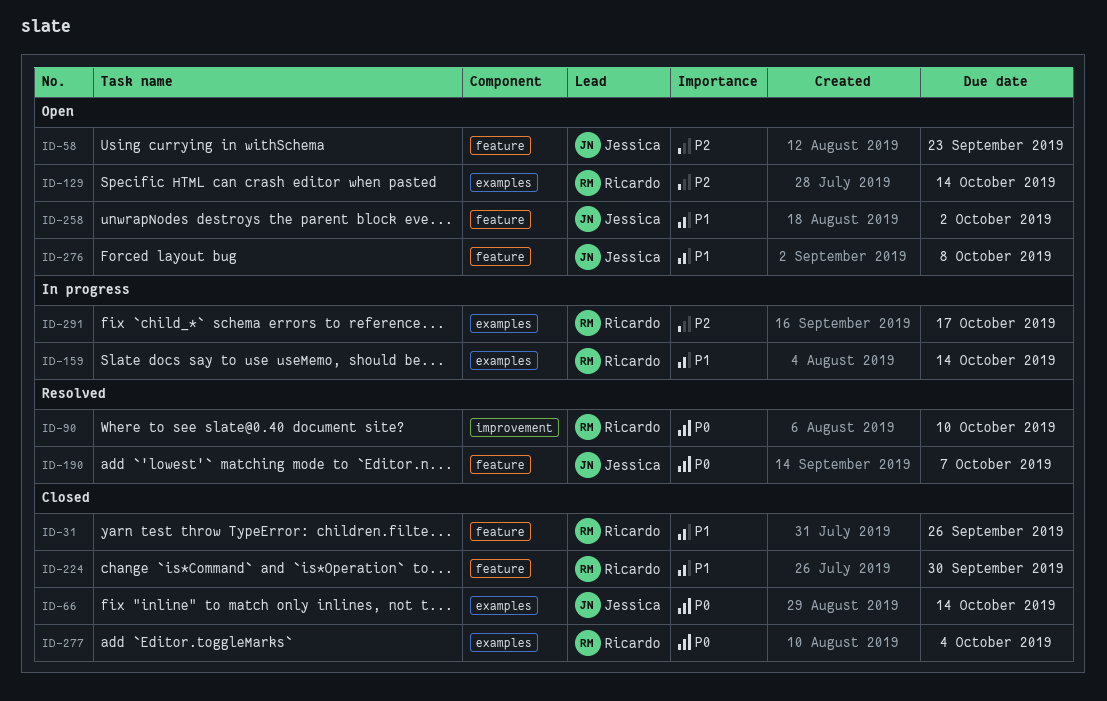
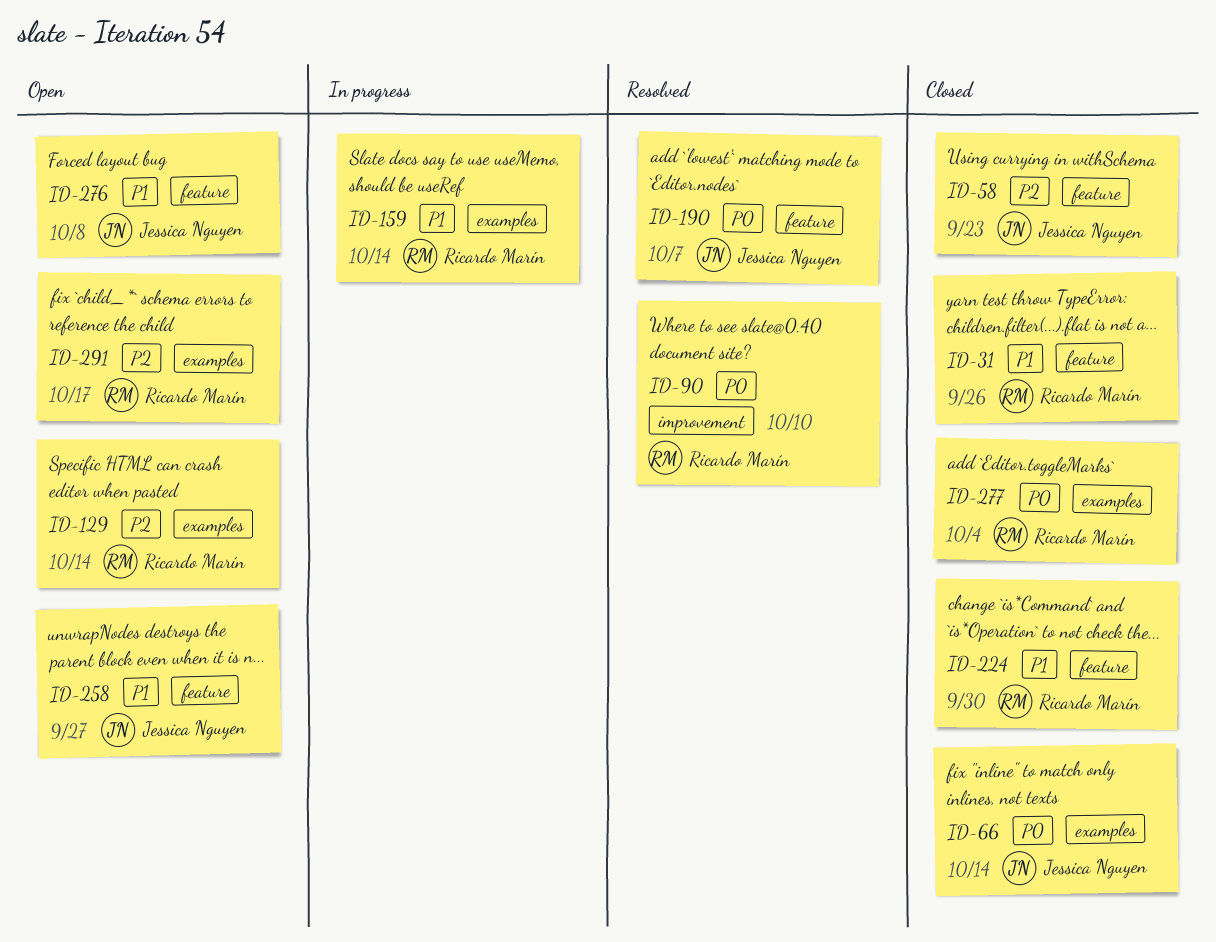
ID-58, status: Open -> Closed
ID-258, due: Oct 2 -> Sep 27
ID-291, status: In progress -> Open

